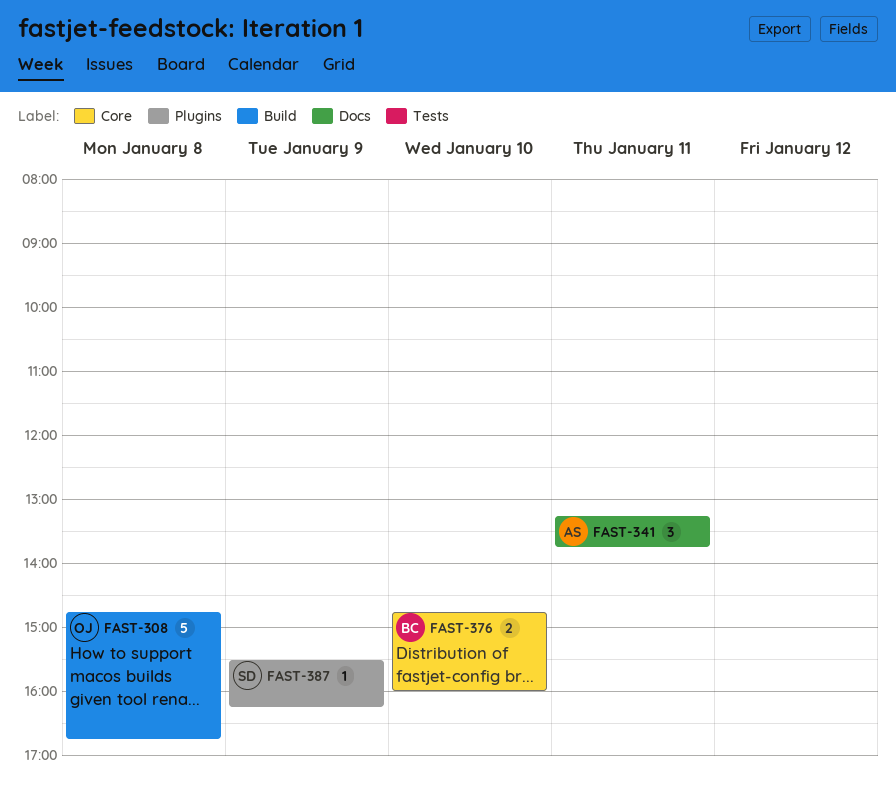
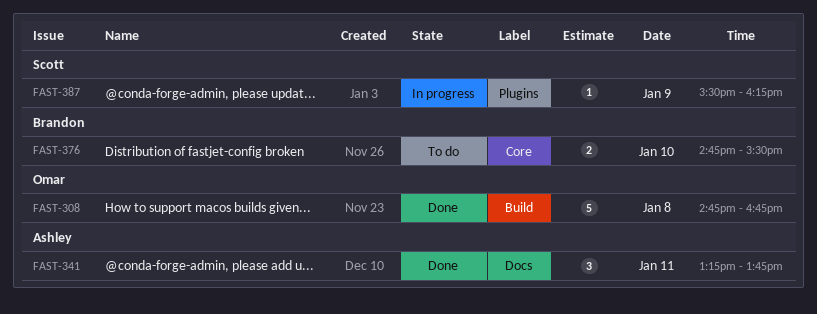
FAST-376, ends: 16:00 -> 15:30

